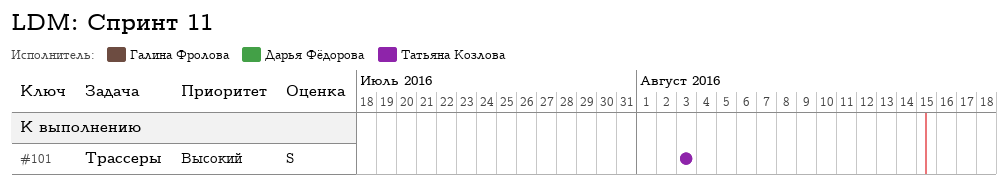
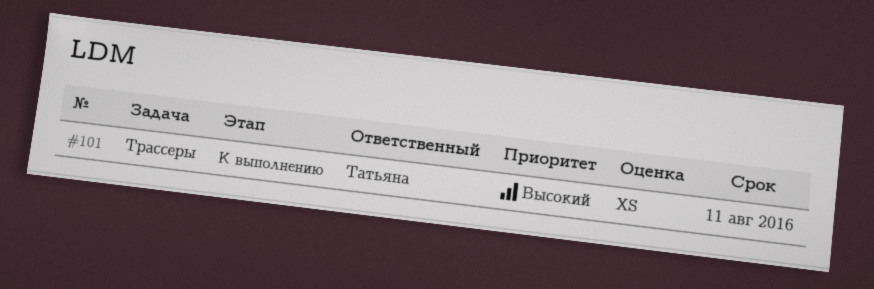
#101, estimate: S -> XS
#101, due: Aug 3 -> Aug 11

